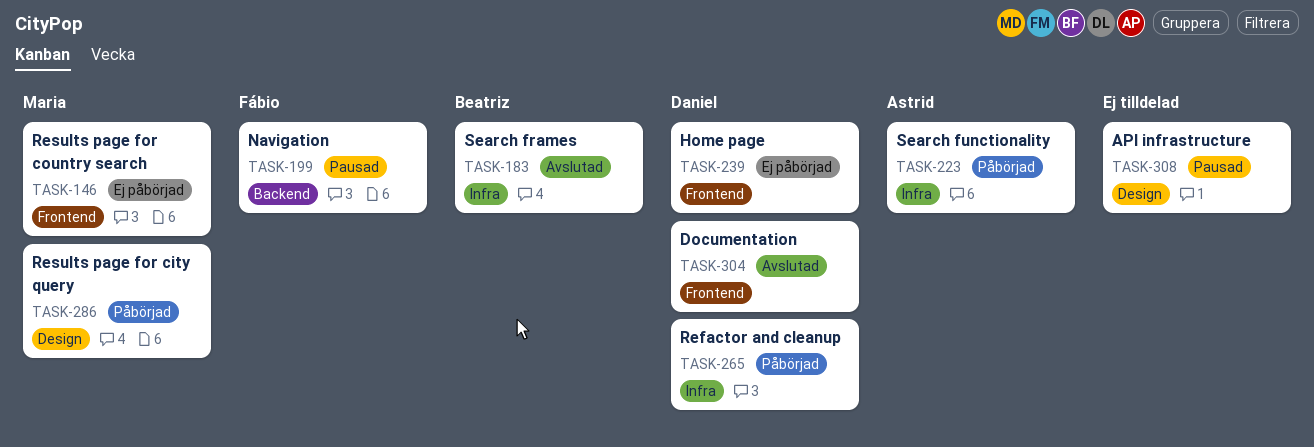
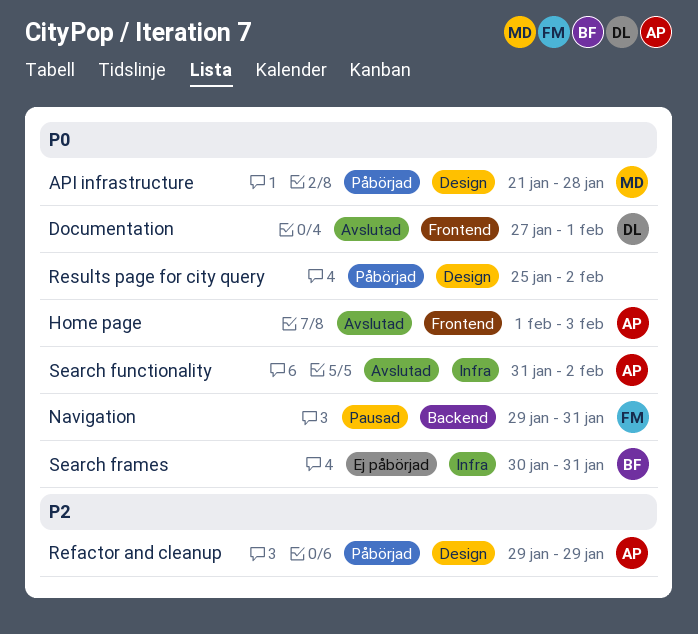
API infrastructure, status: Pausad -> Påbörjad
API infrastructure, owner: none -> Maria
Home page, status: Ej påbörjad -> Avslutad
Home page, owner: Daniel -> Astrid
Refactor and cleanup, owner: Daniel -> Astrid
Refactor and cleanup, label: Infra -> Design
Results page for city query, owner: Maria -> none
Results page for country search: present -> none
Search frames, status: Avslutad -> Ej påbörjad
Search functionality, status: Påbörjad -> Avslutad

